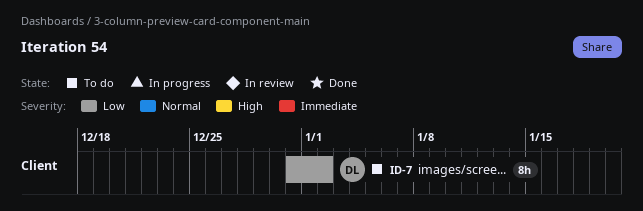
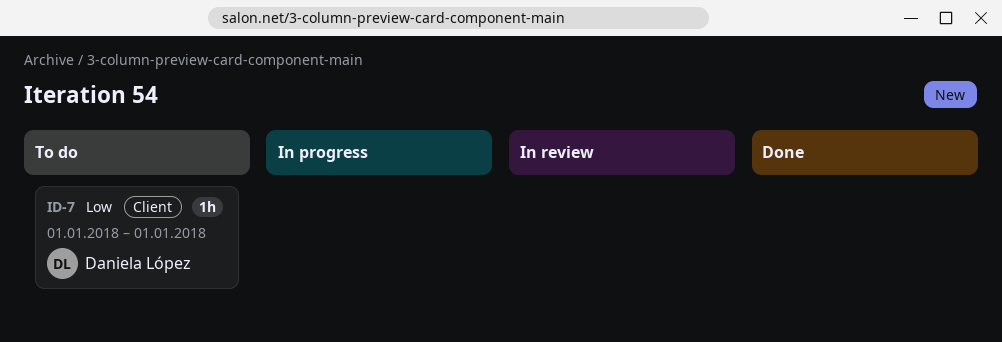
ID-7, estimate: 8h -> 1h
ID-7, start: Dec 31 -> Jan 1
ID-7, due: Jan 2 -> Jan 1

